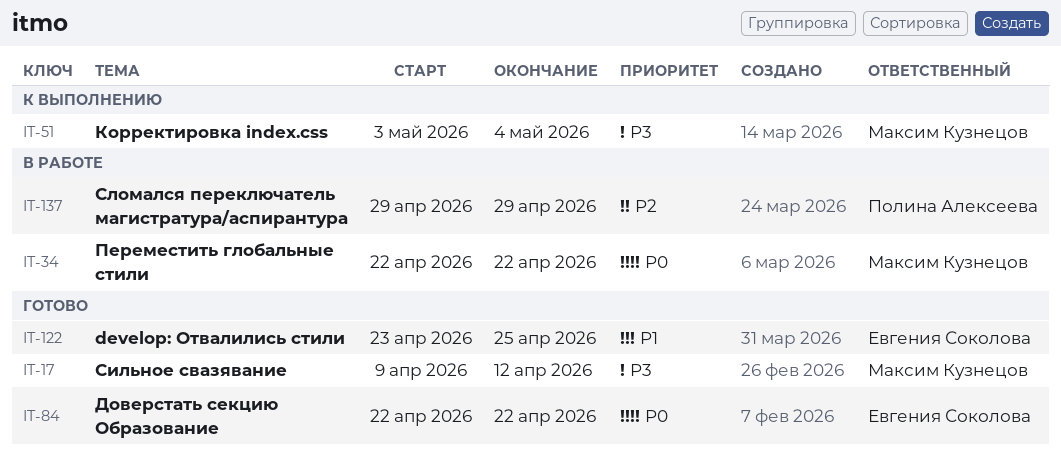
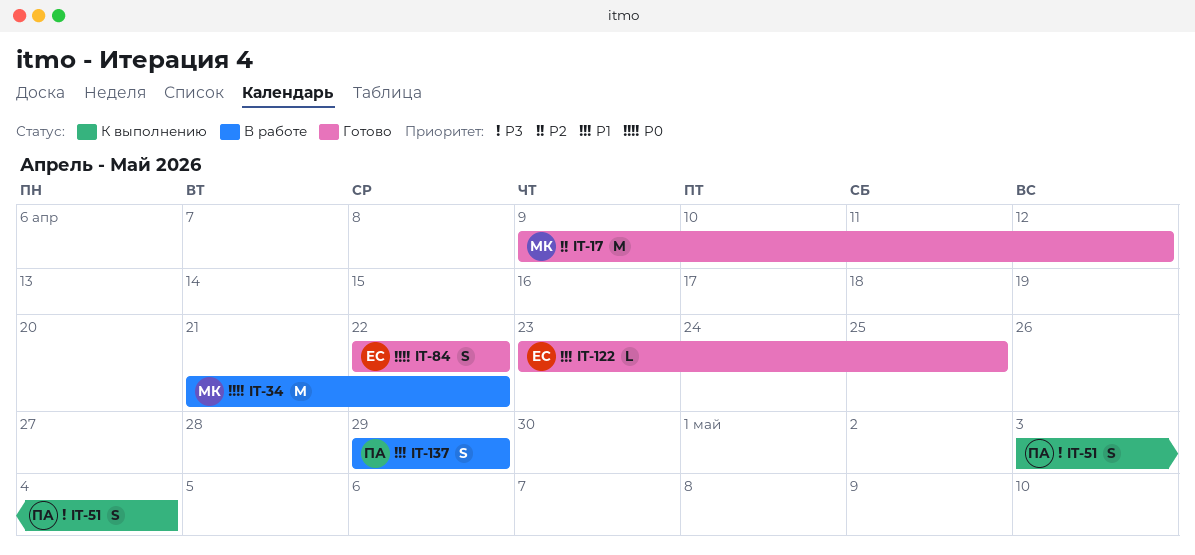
IT-17, priority: P3 -> P2
IT-34, start: Apr 22 -> Apr 21
IT-51, owner: Максим Кузнецов -> Полина Алексеева
IT-137, priority: P2 -> P1

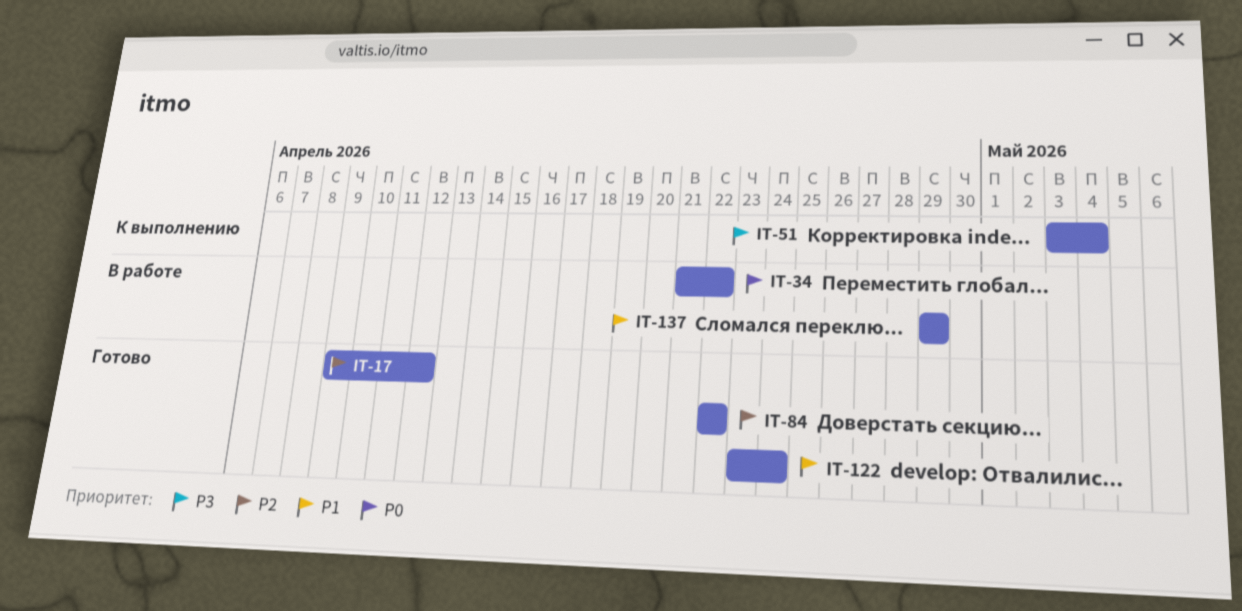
IT-84, priority: P0 -> P2
IT-122, due: Apr 25 -> Apr 24

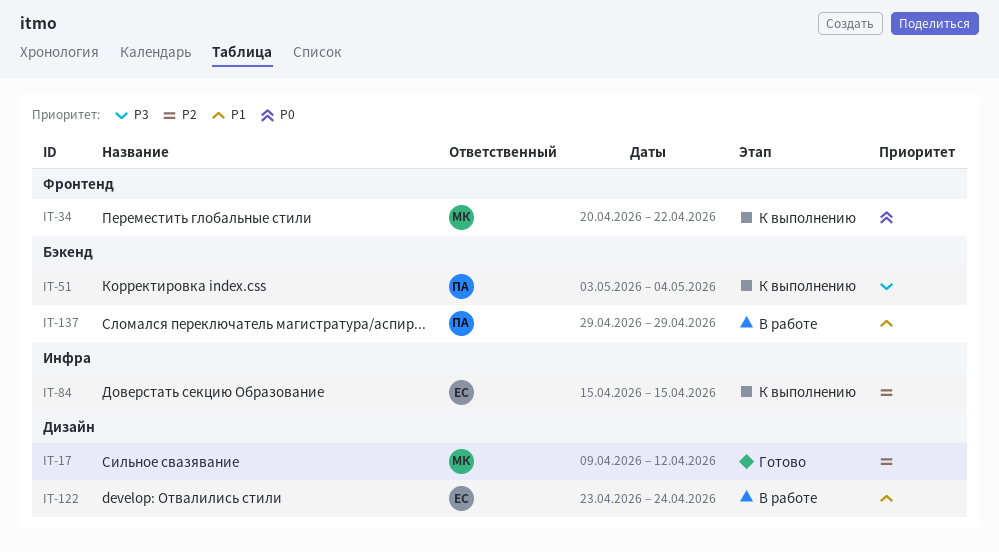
IT-34, status: В работе -> К выполнению
IT-34, start: Apr 21 -> Apr 20
IT-84, status: Готово -> К выполнению
IT-84, start: Apr 22 -> Apr 15
IT-84, due: Apr 22 -> Apr 15
IT-122, status: Готово -> В работе

